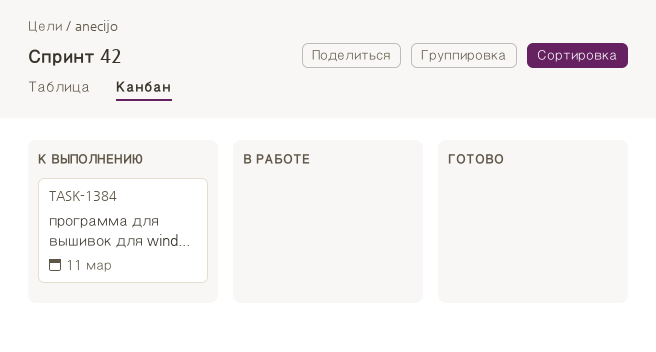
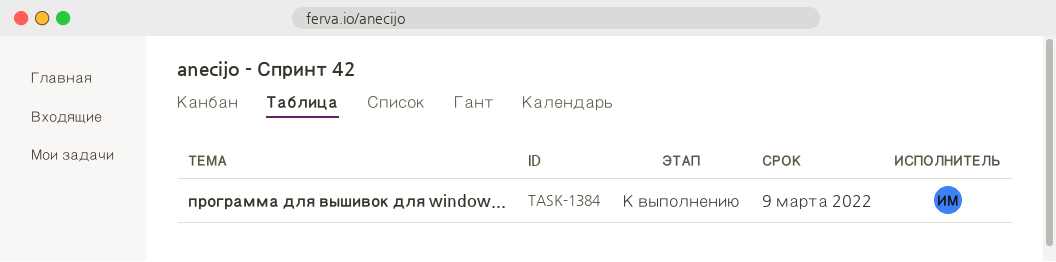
TASK-1384, due: Mar 11 -> Mar 9

